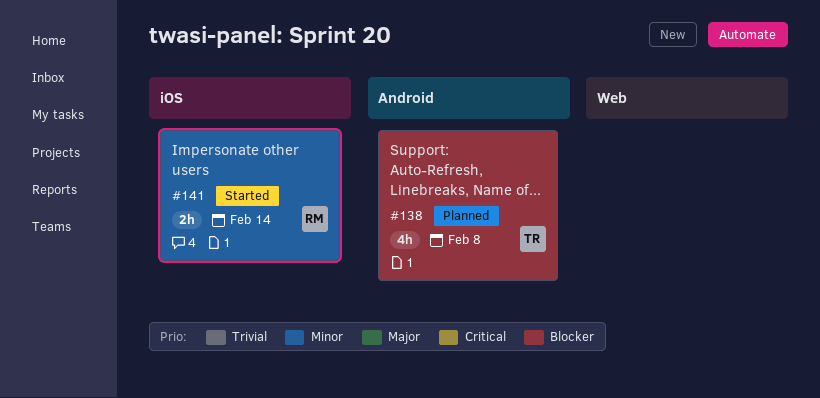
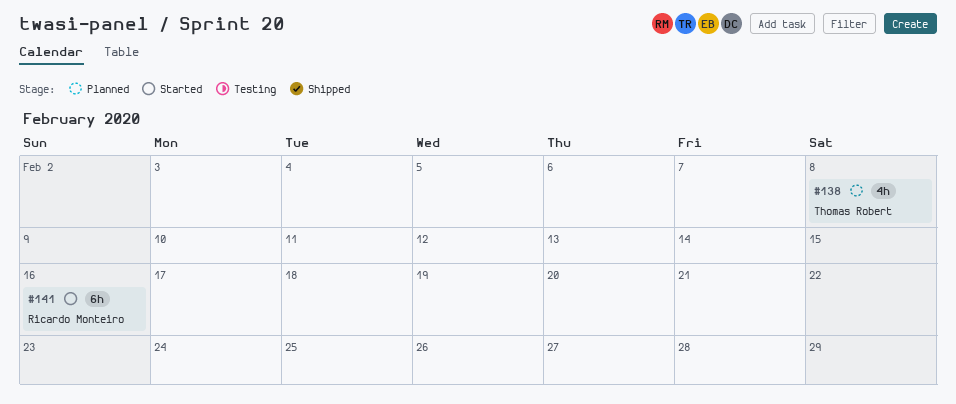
#141, estimate: 2h -> 6h
#141, due: Feb 14 -> Feb 16

